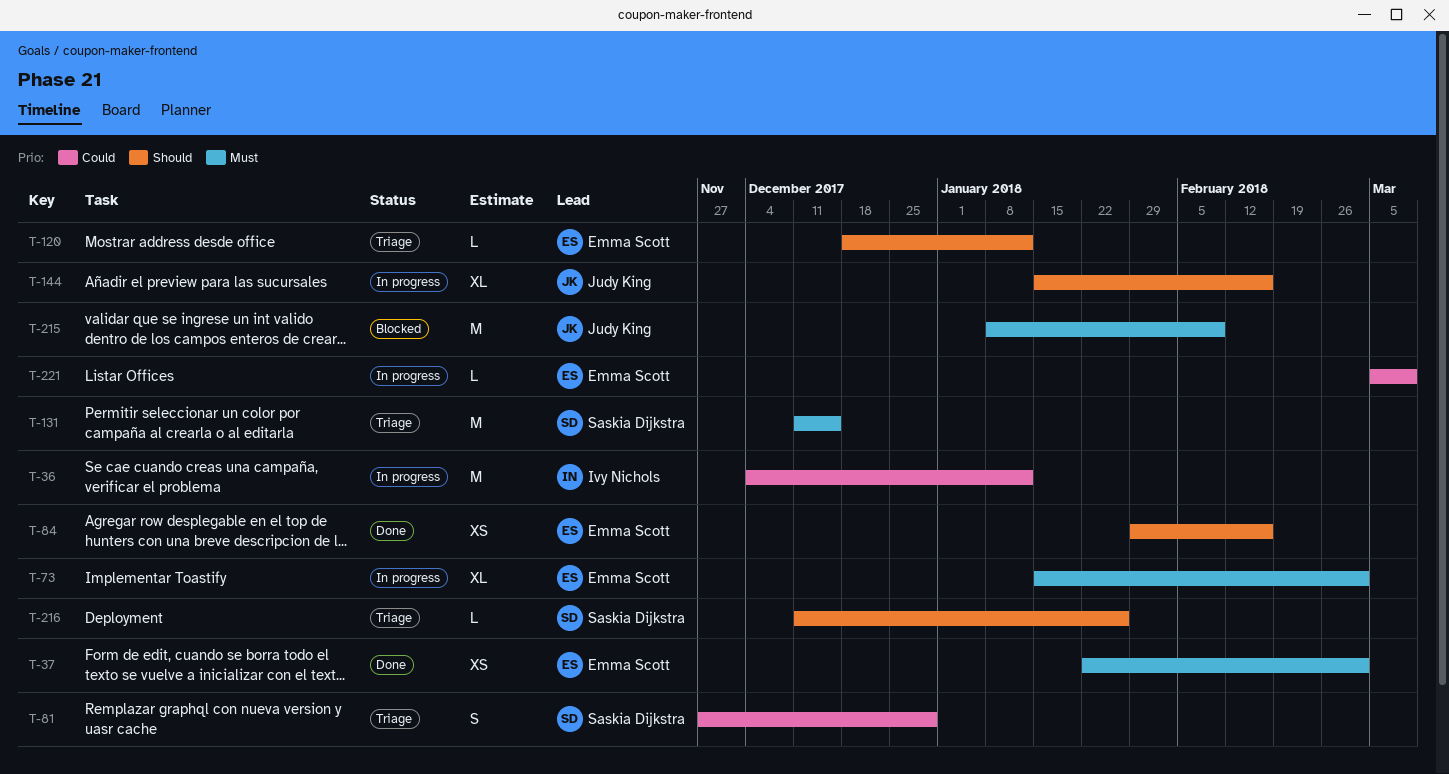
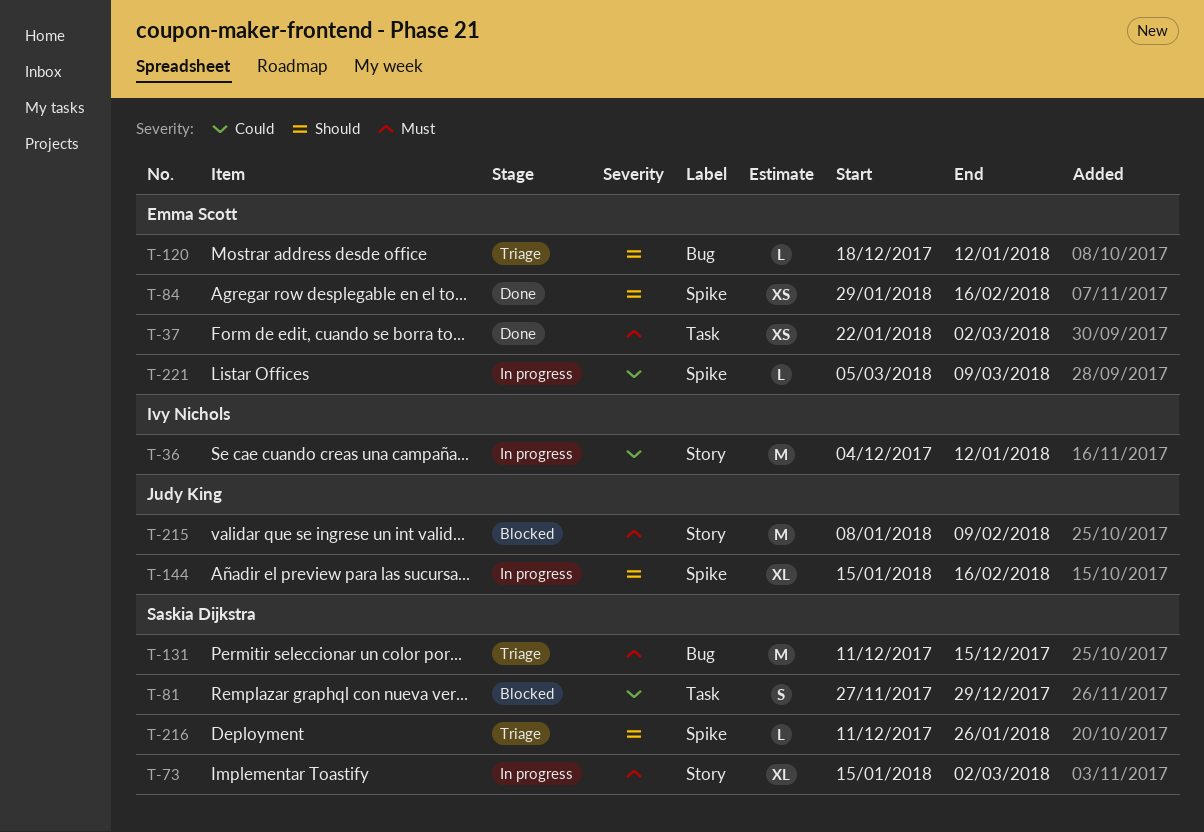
T-73, owner: Emma Scott -> Saskia Dijkstra
T-81, status: Triage -> Blocked

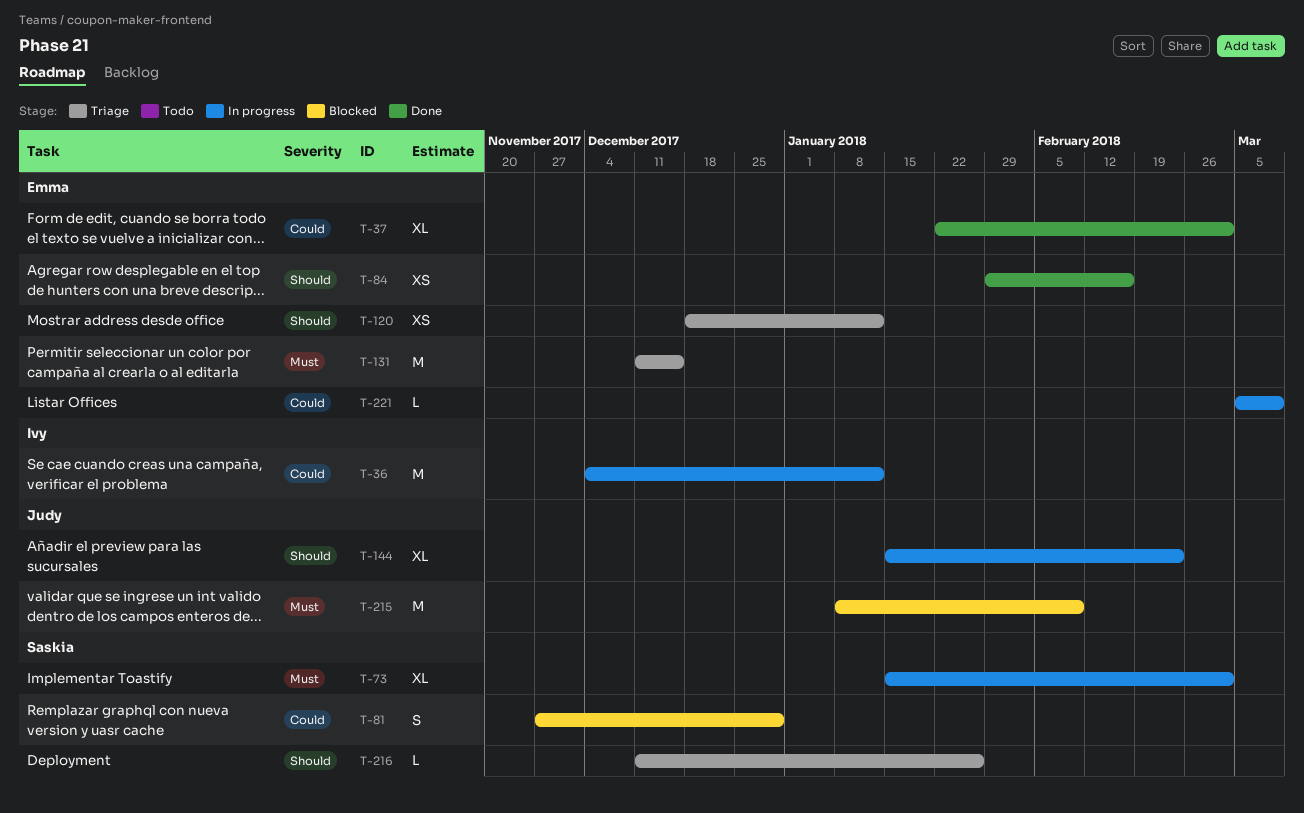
T-37, priority: Must -> Could
T-37, estimate: XS -> XL
T-120, estimate: L -> XS
T-131, owner: Saskia Dijkstra -> Emma Scott
T-144, due: Feb 16 -> Feb 23

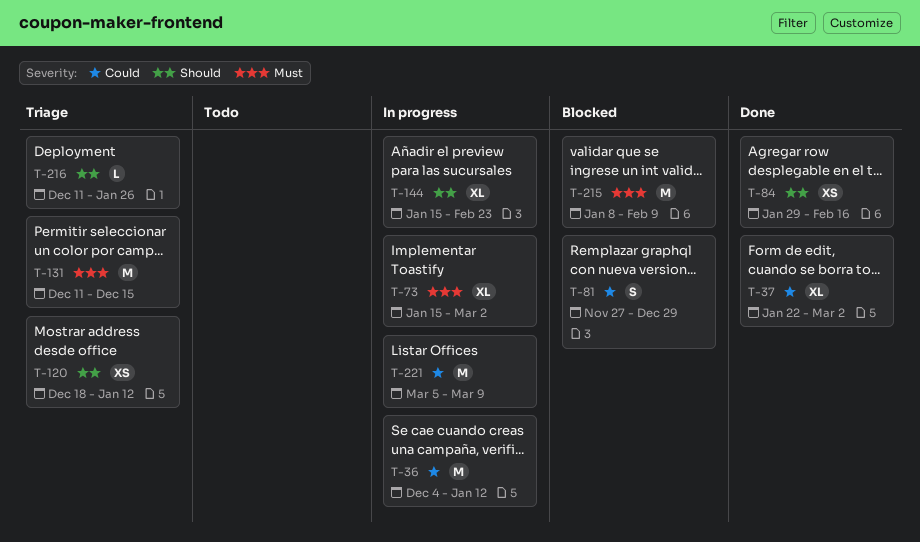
T-221, estimate: L -> M

